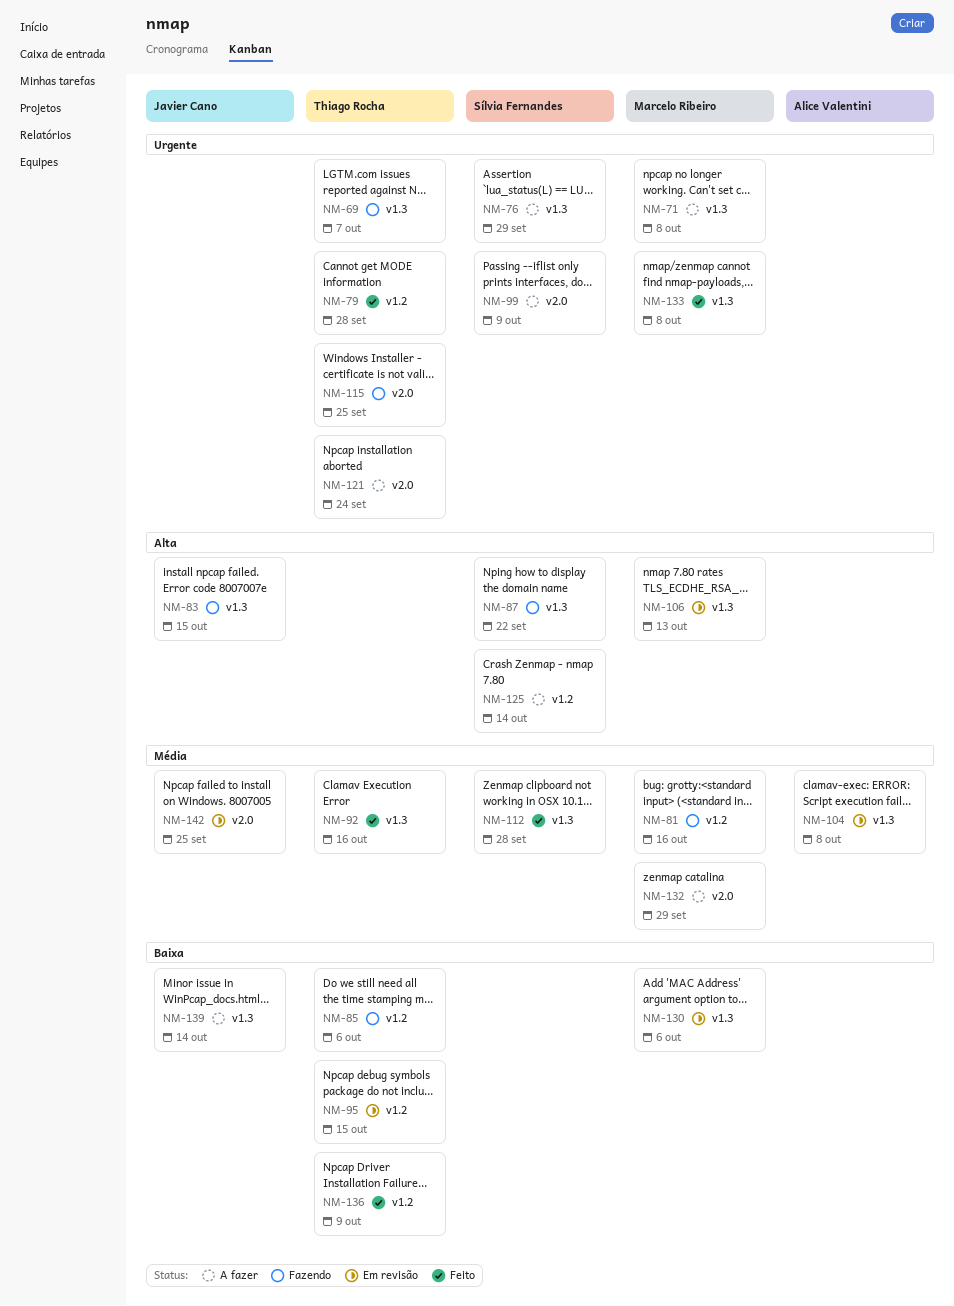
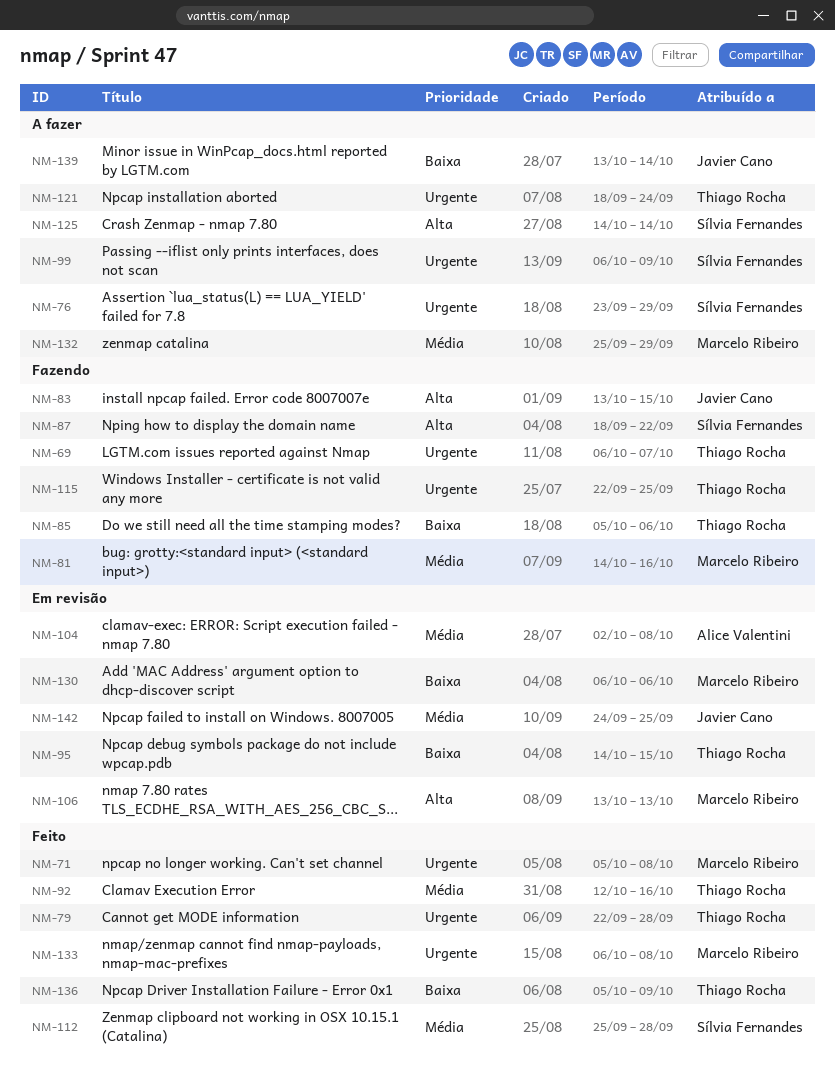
NM-71, status: A fazer -> Feito

